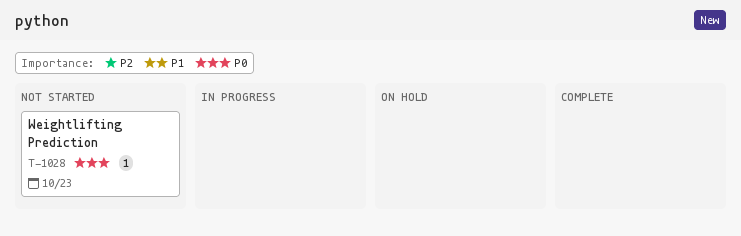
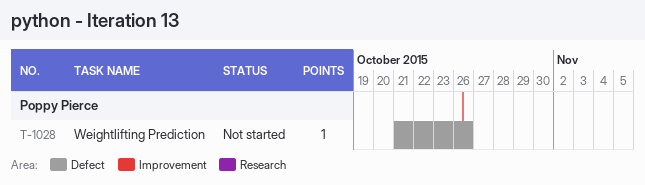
T-1028, due: Oct 23 -> Oct 26

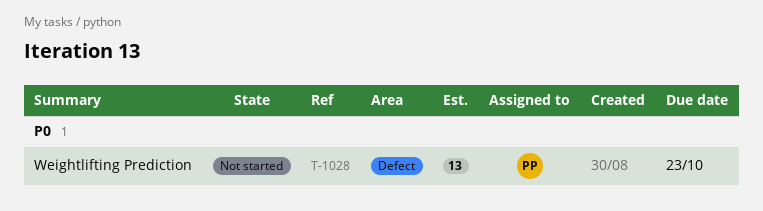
T-1028, estimate: 1 -> 13
T-1028, due: Oct 26 -> Oct 23

